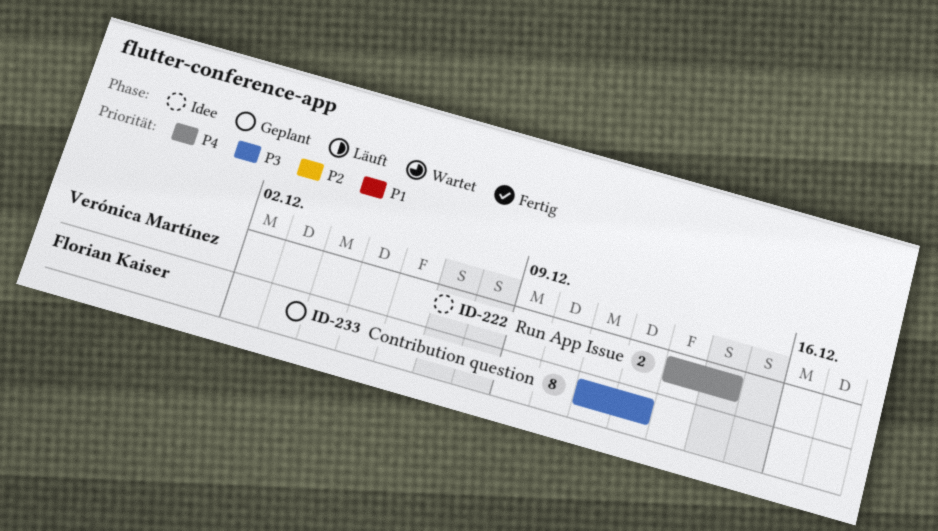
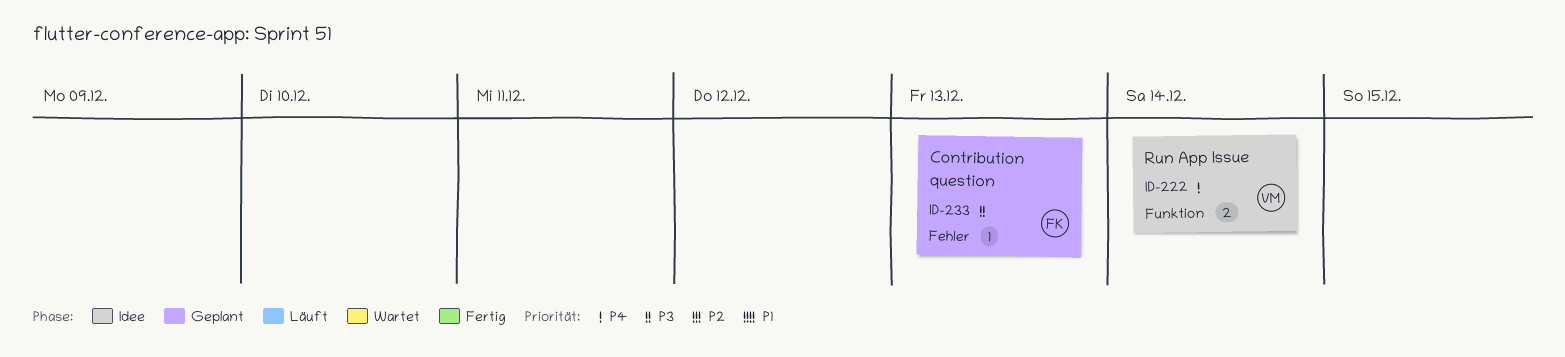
ID-233, estimate: 8 -> 1
ID-233, due: Dec 12 -> Dec 13

